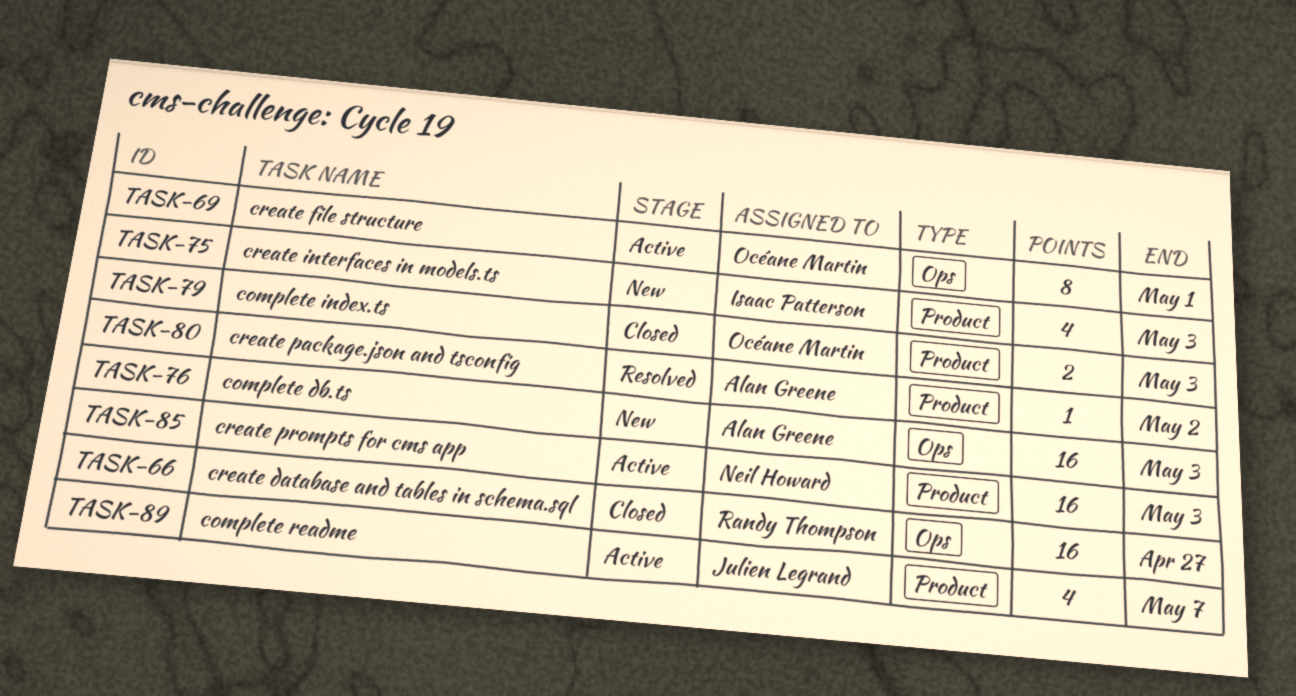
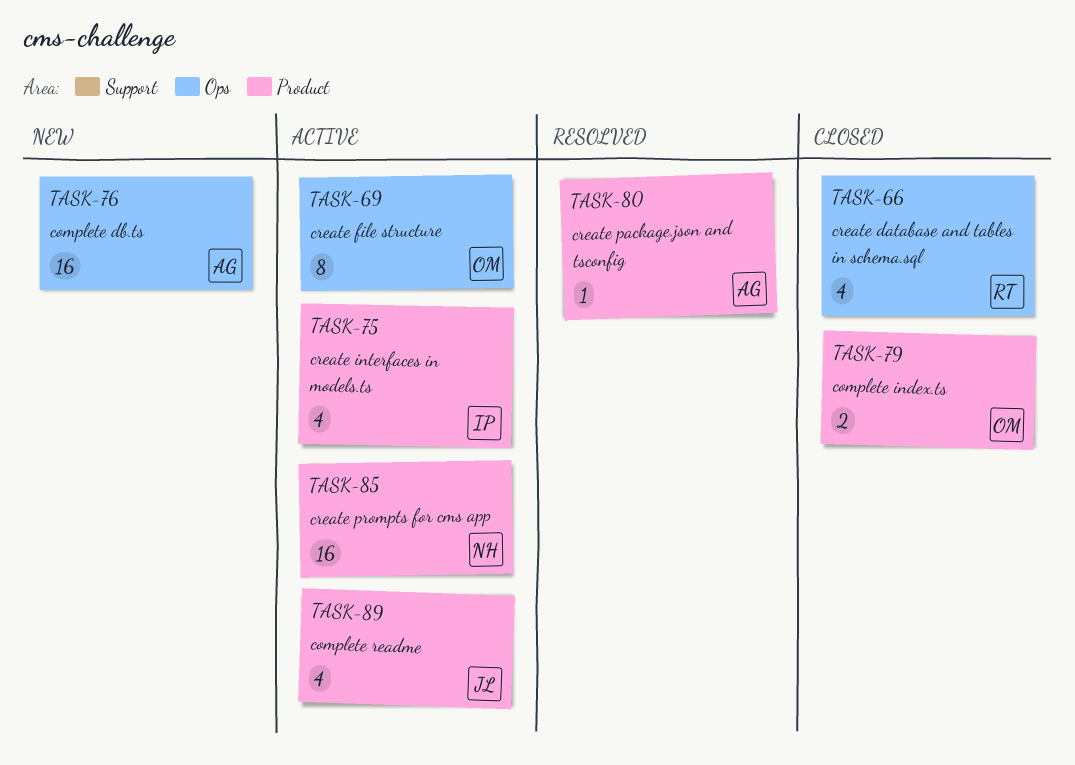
TASK-66, estimate: 16 -> 4
TASK-75, status: New -> Active

